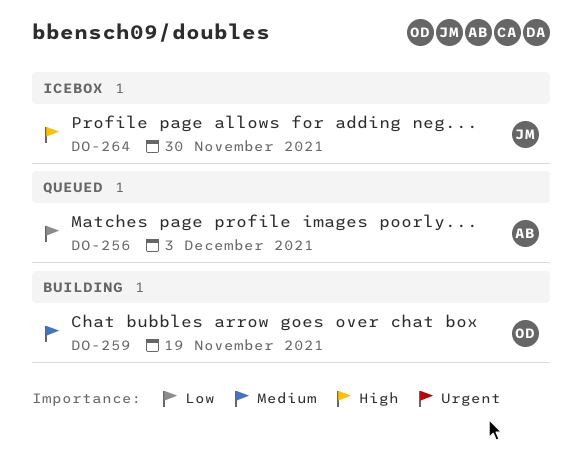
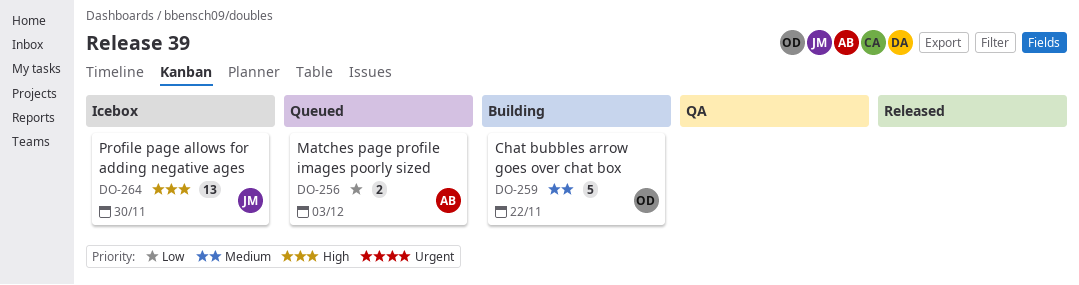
DO-259, due: Nov 19 -> Nov 22

